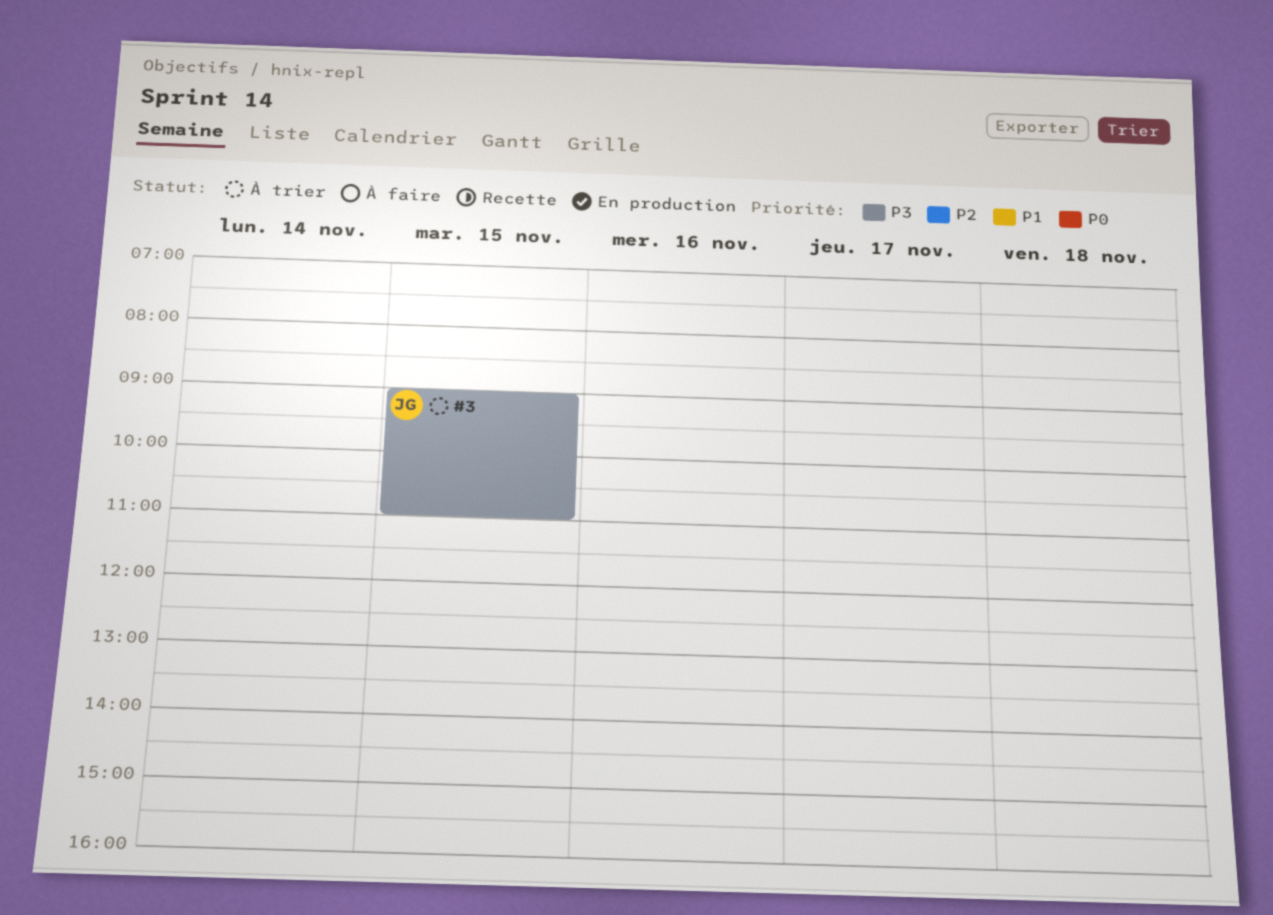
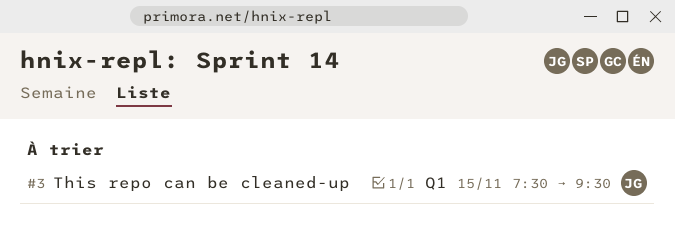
#3, begins: 09:00 -> 07:30
#3, ends: 11:00 -> 09:30

